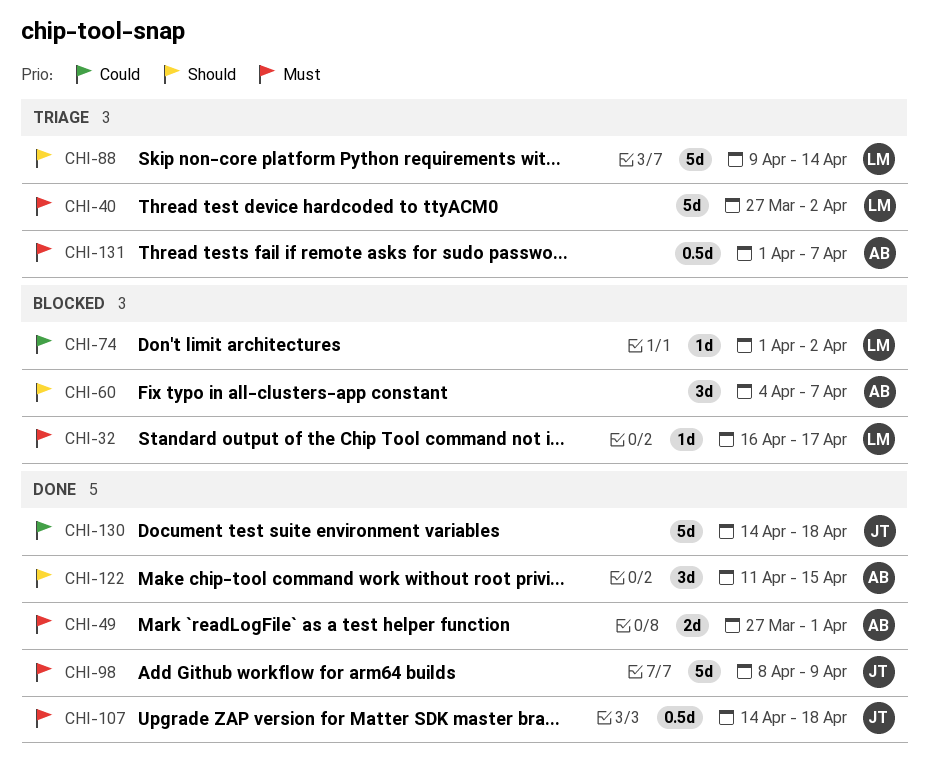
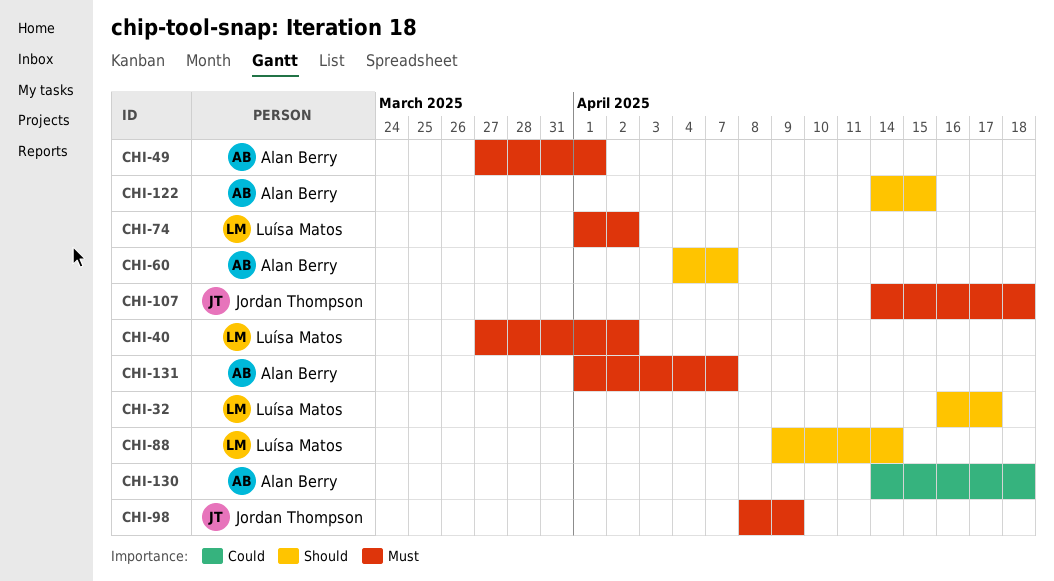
CHI-32, priority: Must -> Should
CHI-74, priority: Could -> Must
CHI-122, start: Apr 11 -> Apr 14
CHI-130, owner: Jordan Thompson -> Alan Berry

